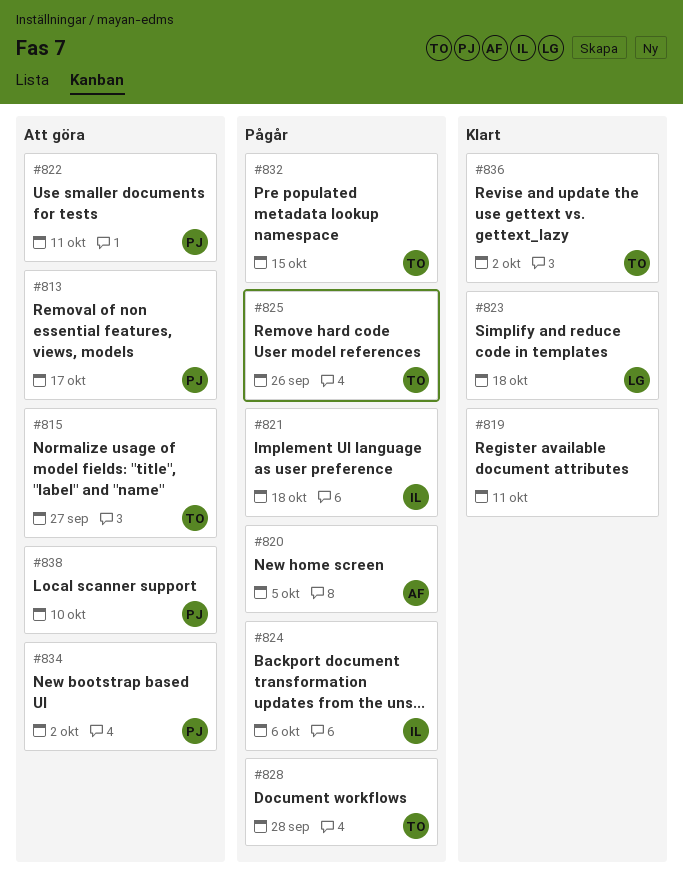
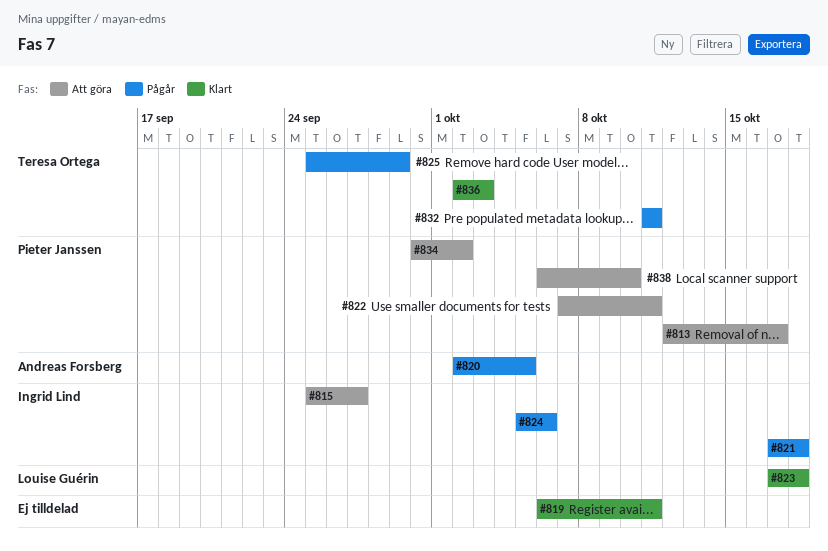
#815, owner: Teresa Ortega -> Ingrid Lind
#825, due: Sep 26 -> Sep 29
#828: present -> none
#832, due: Oct 15 -> Oct 11
#836, due: Oct 2 -> Oct 3

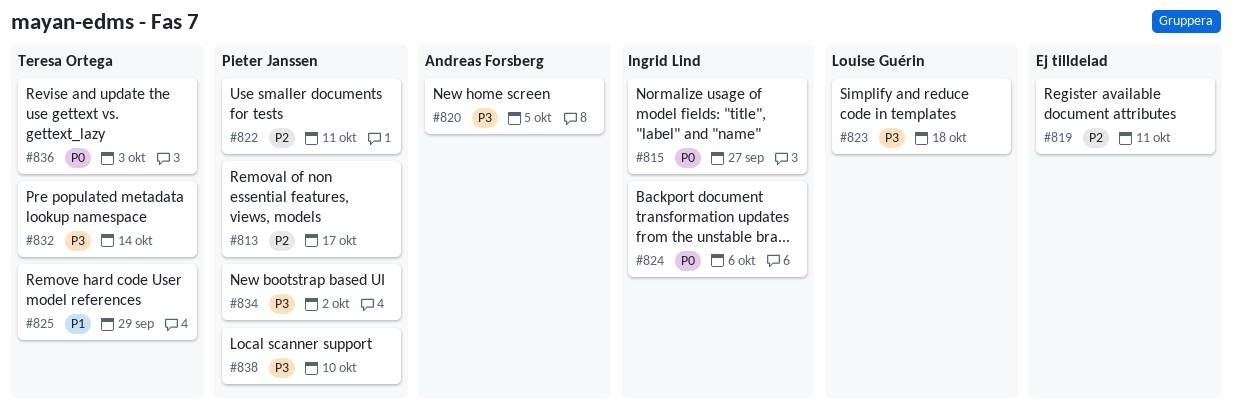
#821: present -> none
#832, due: Oct 11 -> Oct 14

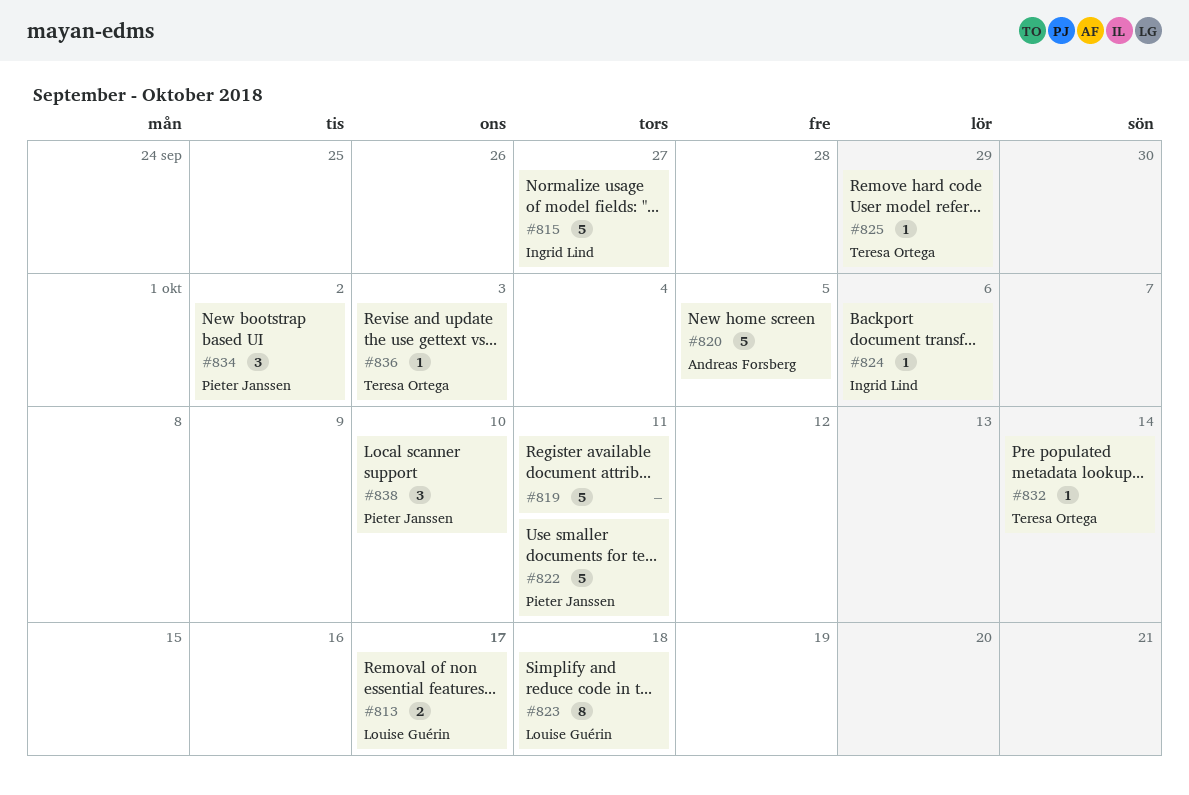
#813, owner: Pieter Janssen -> Louise Guérin

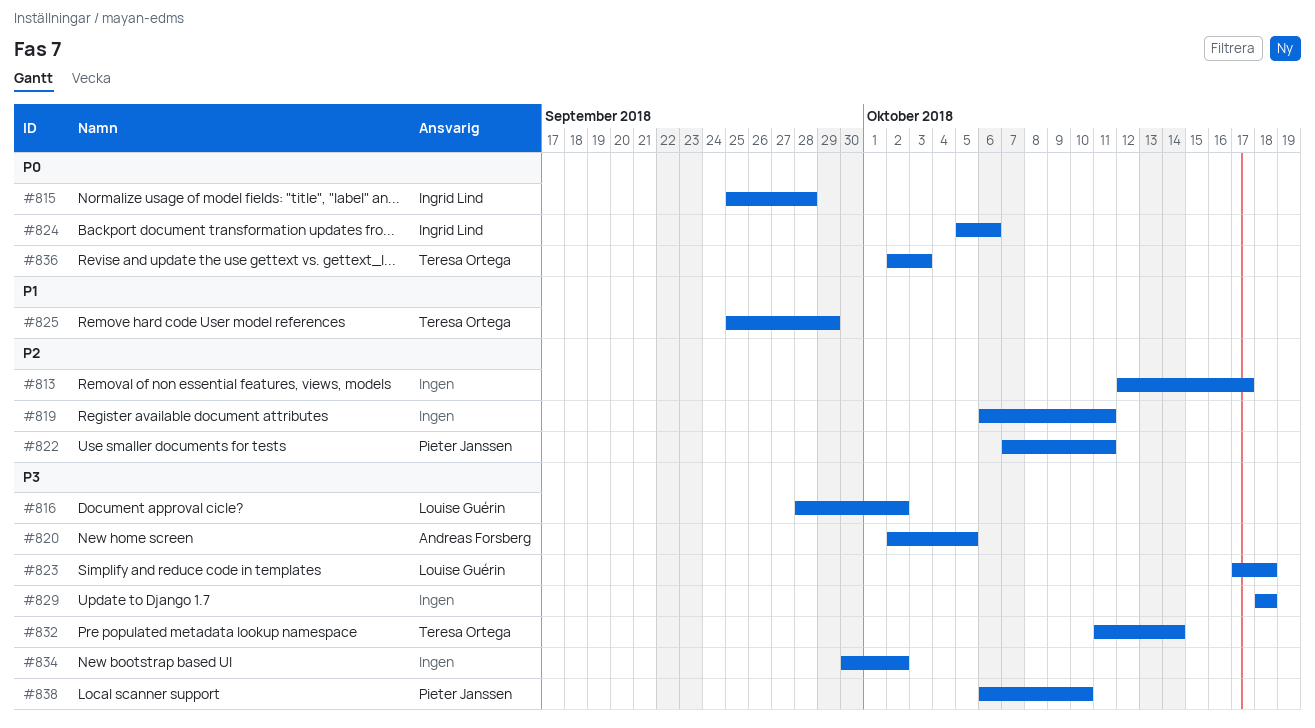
#813, owner: Louise Guérin -> none
#815, due: Sep 27 -> Sep 28
#816: none -> present
#829: none -> present
#834, owner: Pieter Janssen -> none

